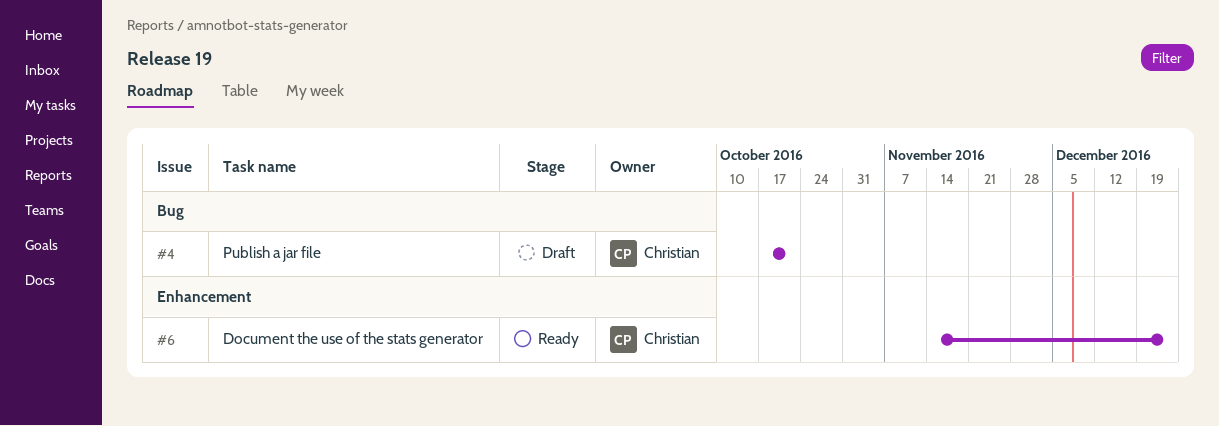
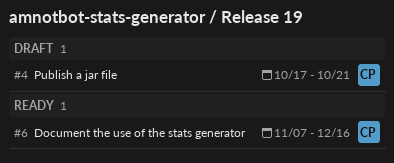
#6, start: Nov 14 -> Nov 7
#6, due: Dec 23 -> Dec 16

